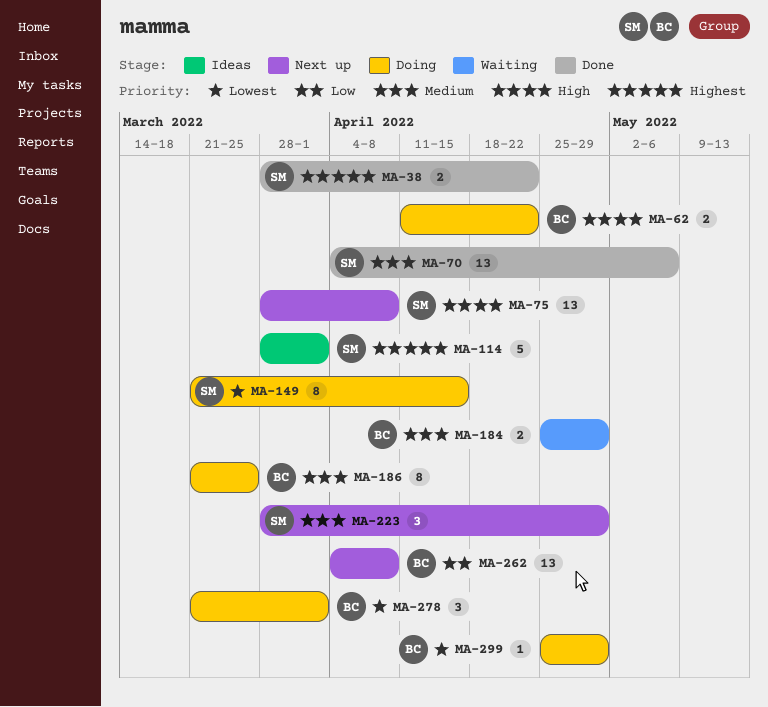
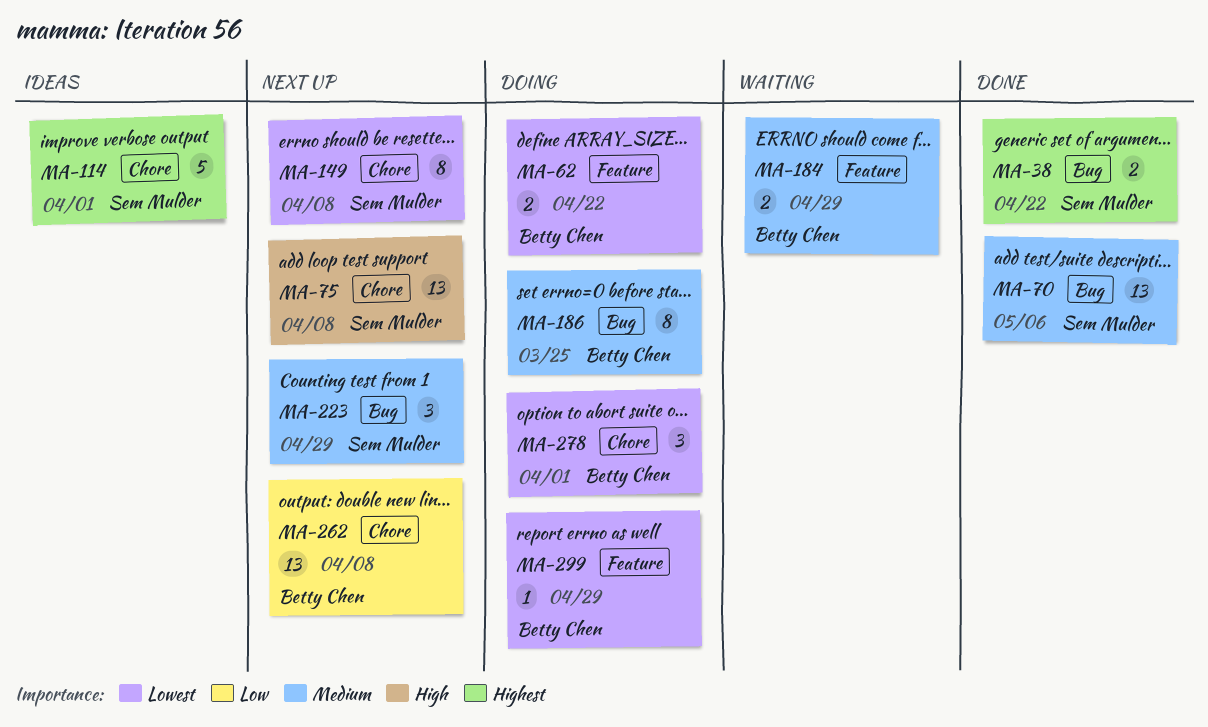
MA-62, priority: High -> Lowest
MA-149, status: Doing -> Next up
MA-149, due: Apr 15 -> Apr 8

